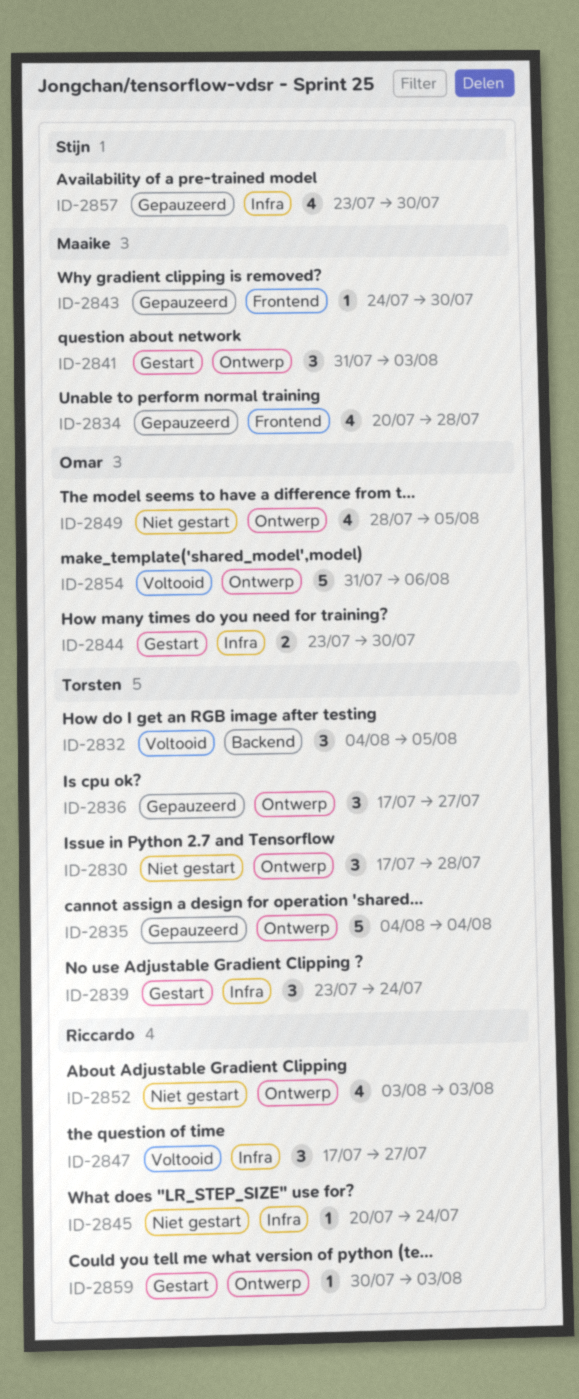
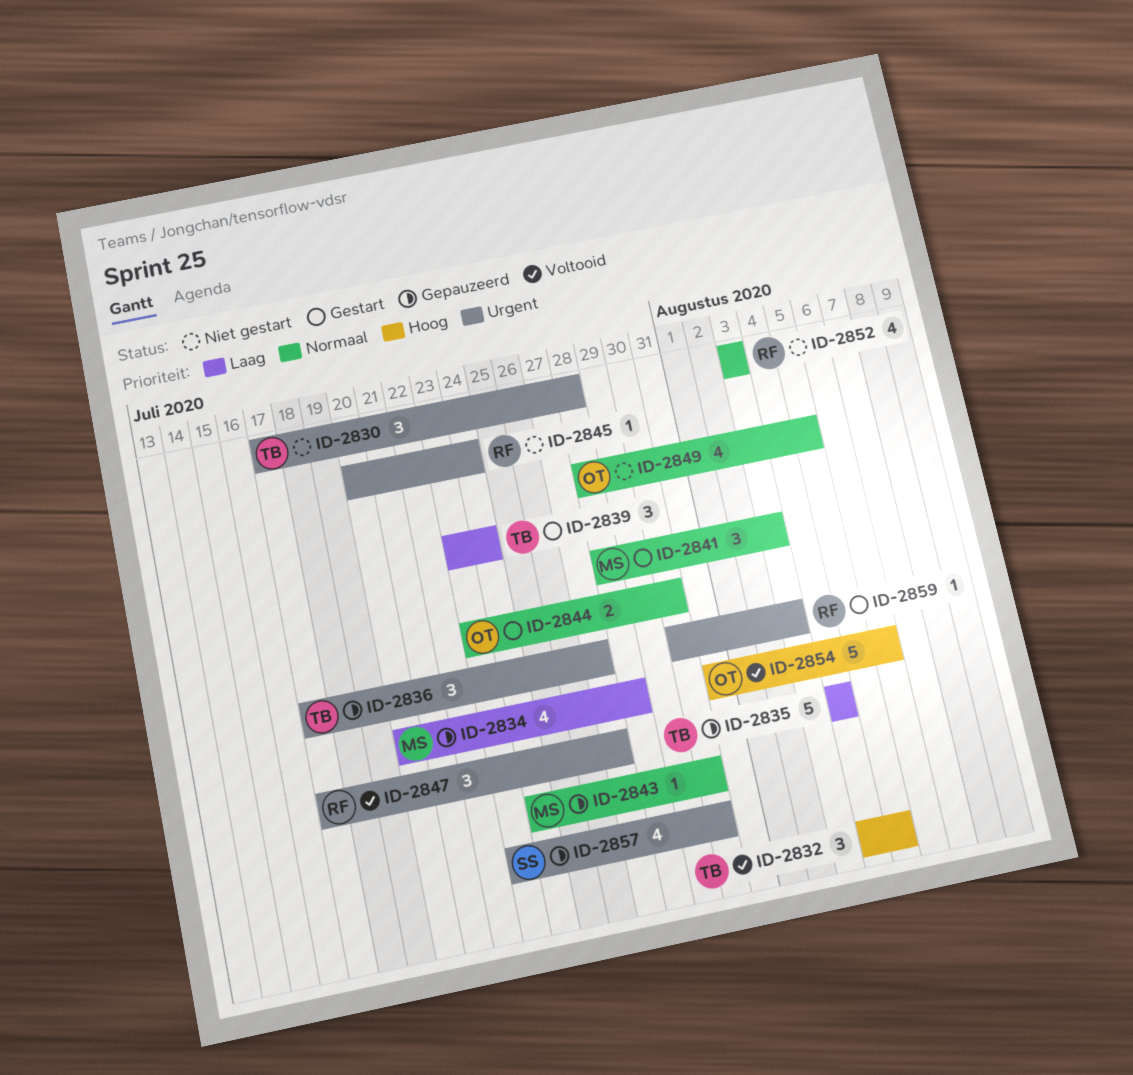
ID-2841, start: Jul 31 -> Jul 28

